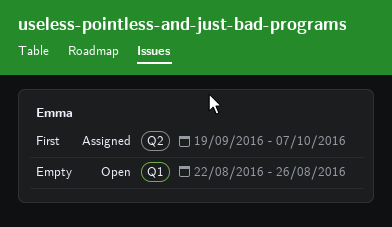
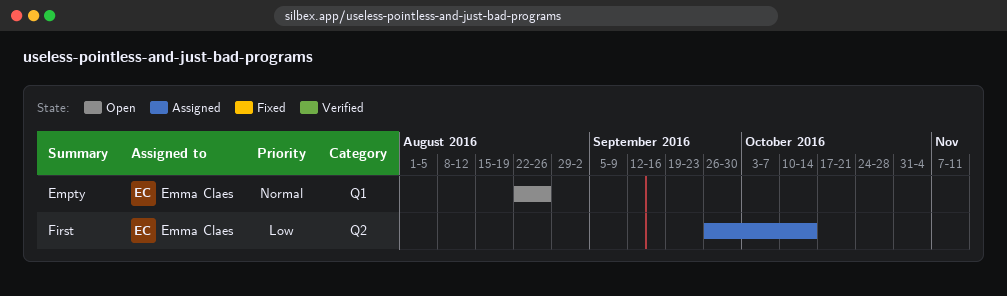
First, start: Sep 19 -> Sep 26
First, due: Oct 7 -> Oct 14

